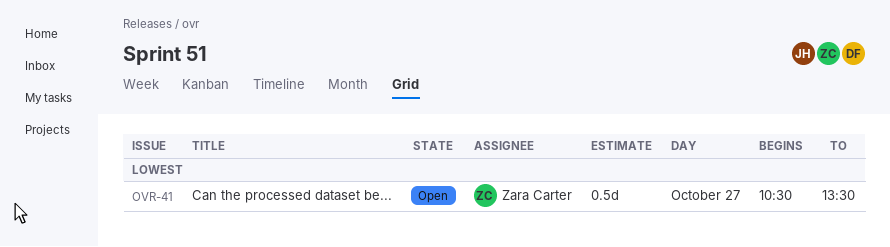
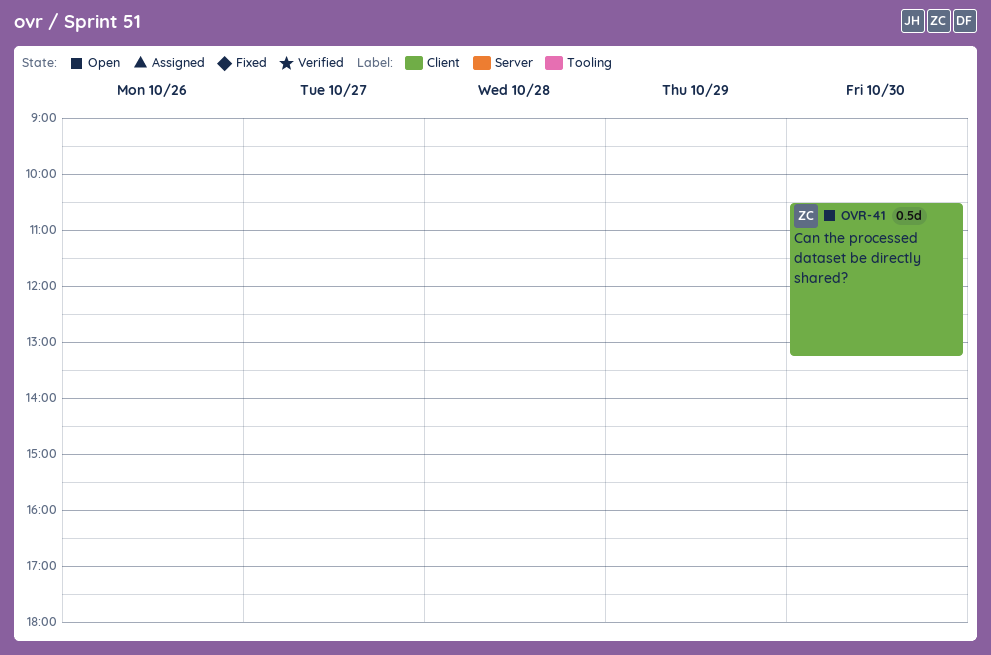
OVR-41, day: Oct 27 -> Oct 30
OVR-41, ends: 13:30 -> 13:15

